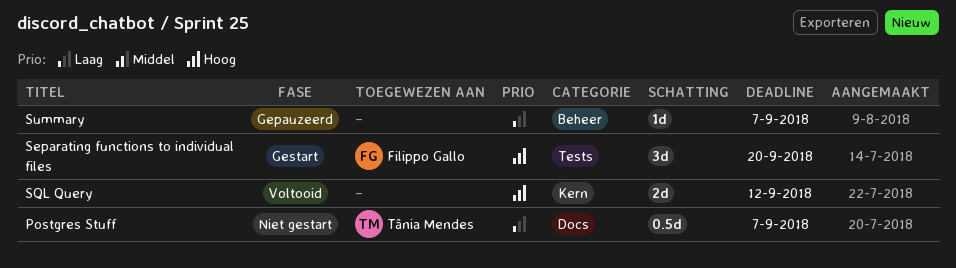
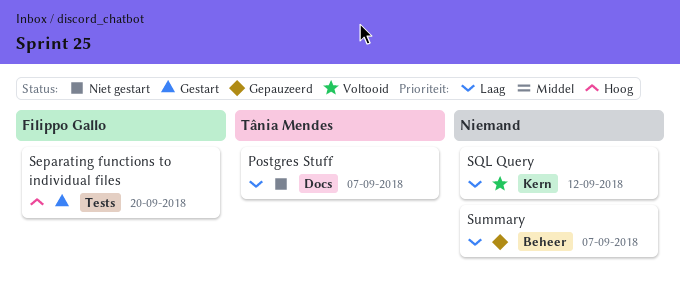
SQL Query, priority: Hoog -> Laag

